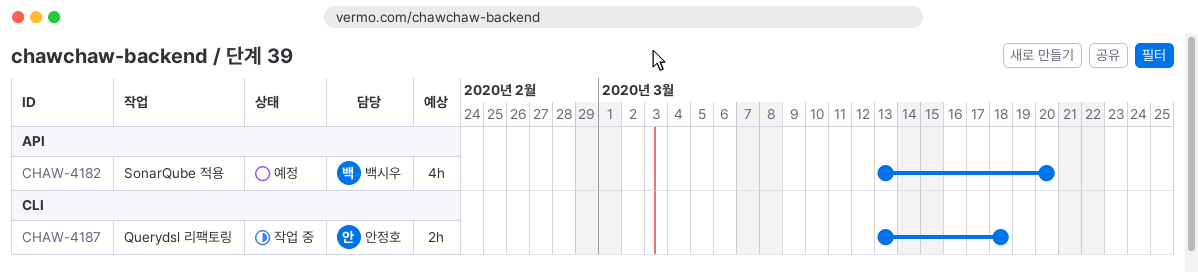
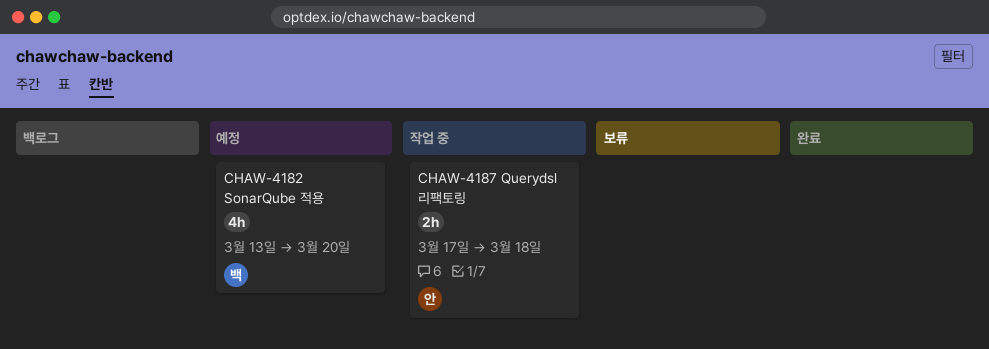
CHAW-4187, start: Mar 13 -> Mar 17

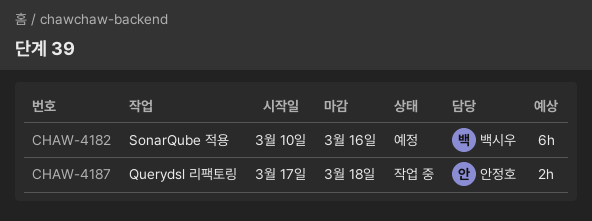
CHAW-4182, estimate: 4h -> 6h
CHAW-4182, start: Mar 13 -> Mar 10
CHAW-4182, due: Mar 20 -> Mar 16

